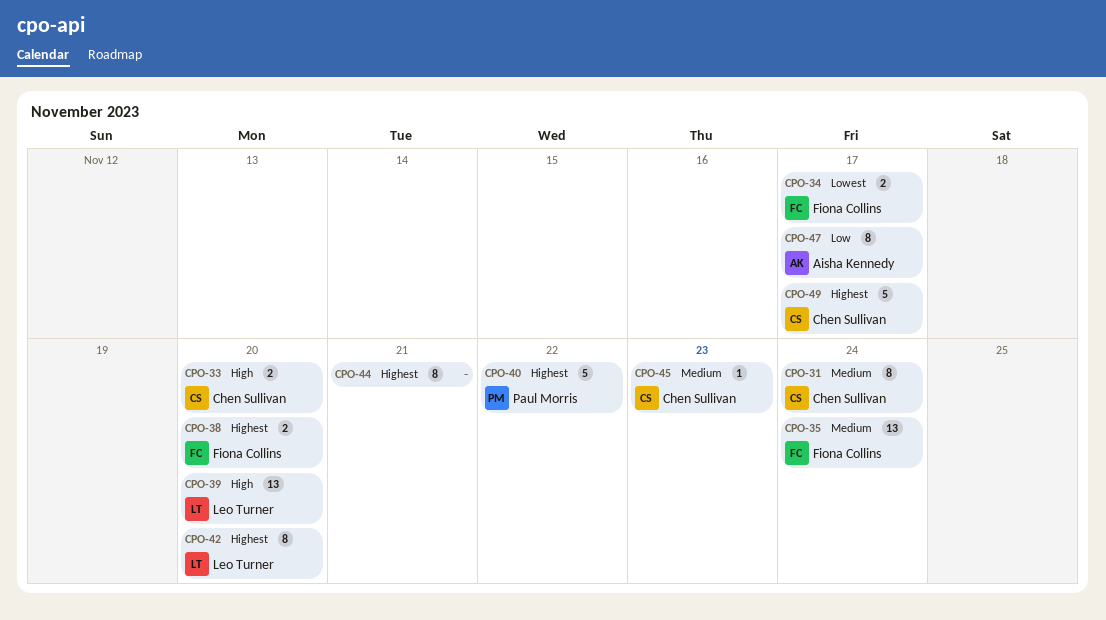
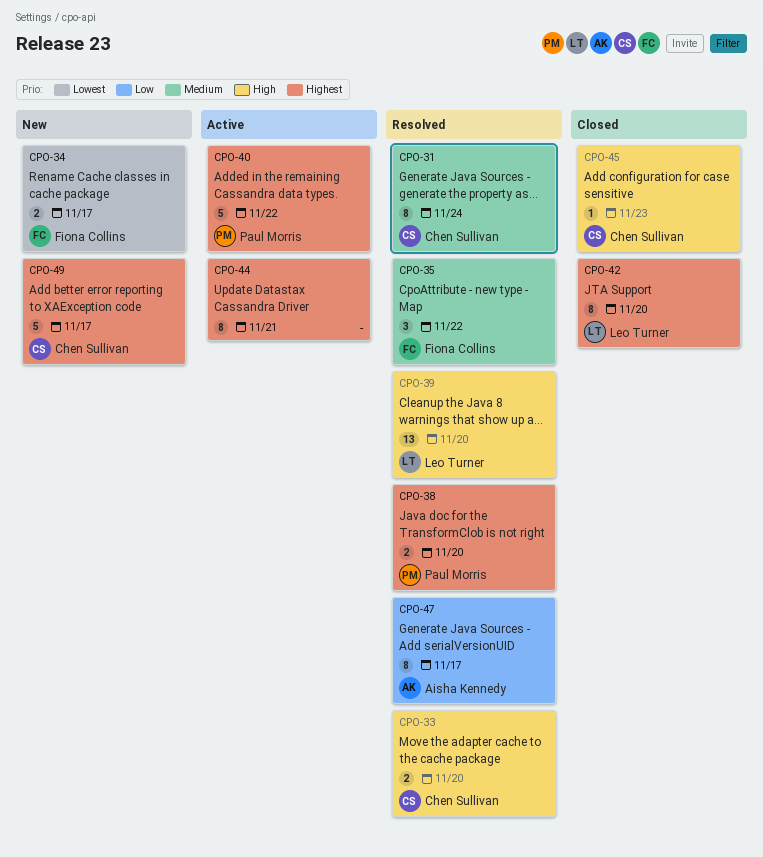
CPO-35, estimate: 13 -> 3
CPO-35, due: Nov 24 -> Nov 22
CPO-38, owner: Fiona Collins -> Paul Morris
CPO-45, priority: Medium -> High

